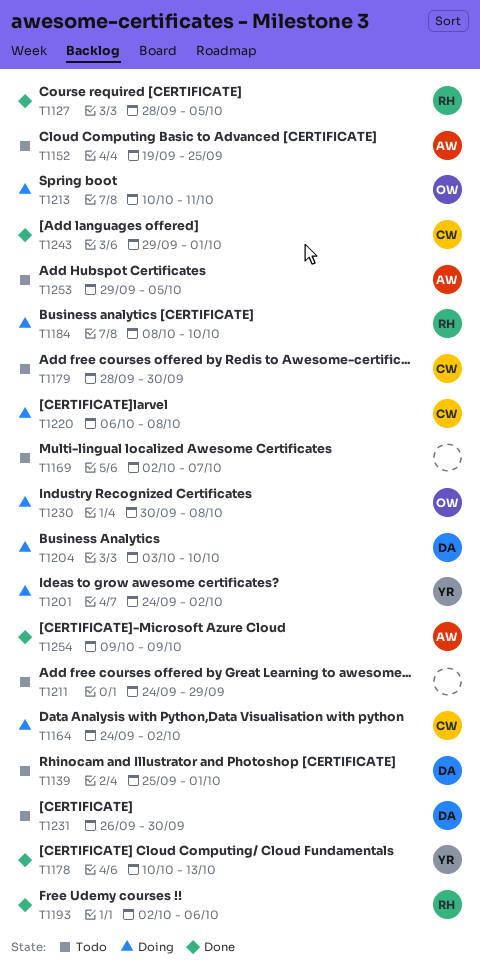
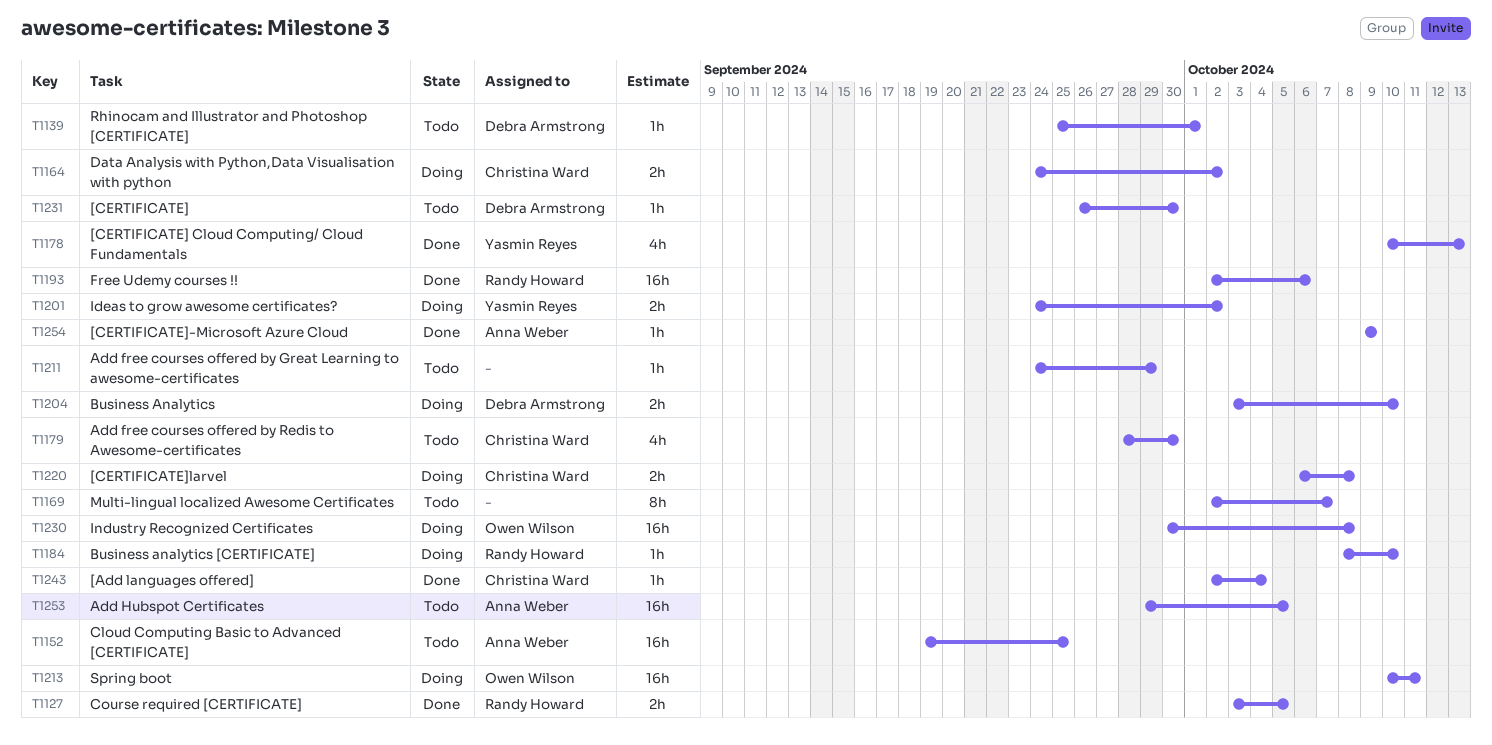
T1127, start: Sep 28 -> Oct 3
T1243, start: Sep 29 -> Oct 2
T1243, due: Oct 1 -> Oct 4

